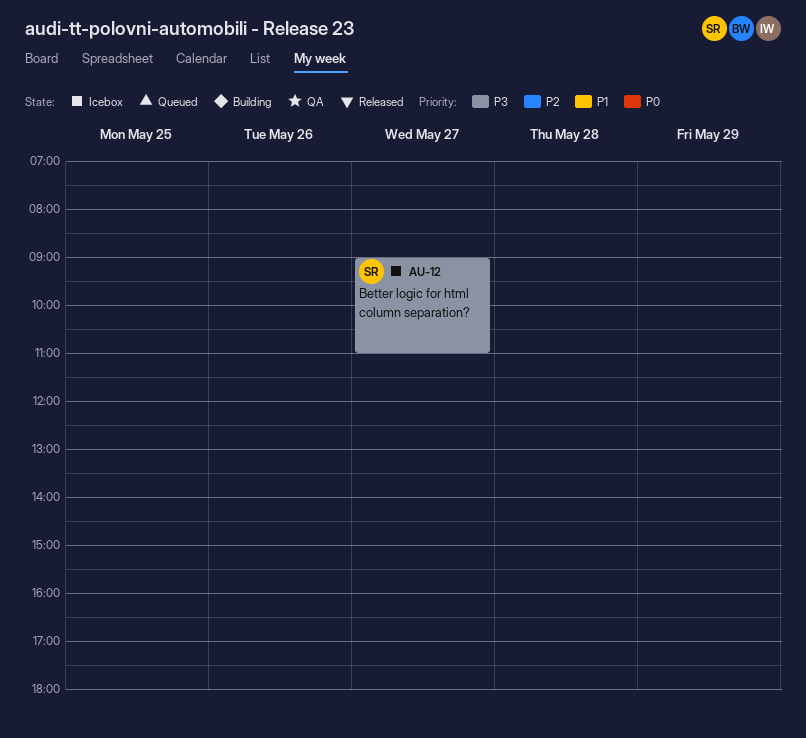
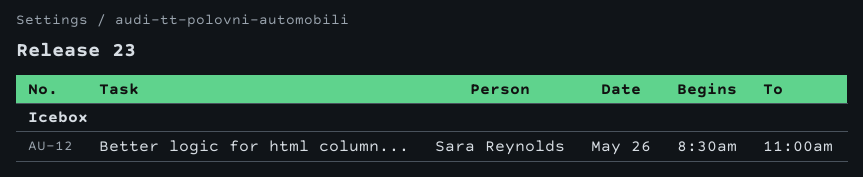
AU-12, day: May 27 -> May 26
AU-12, begins: 09:00 -> 08:30

